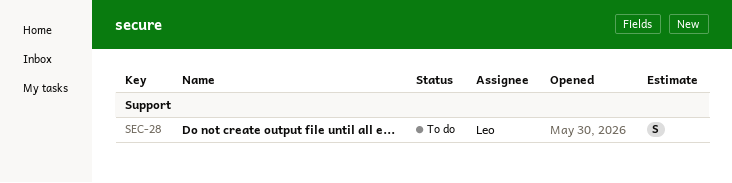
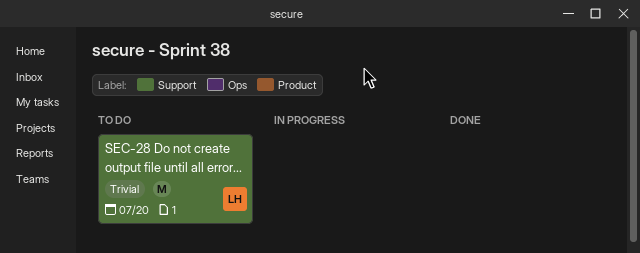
SEC-28, estimate: S -> M

